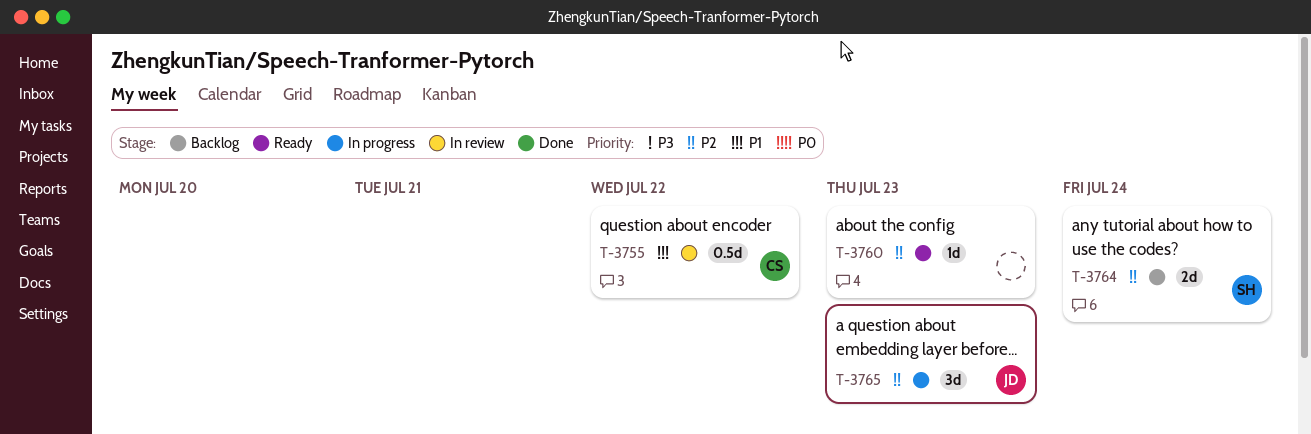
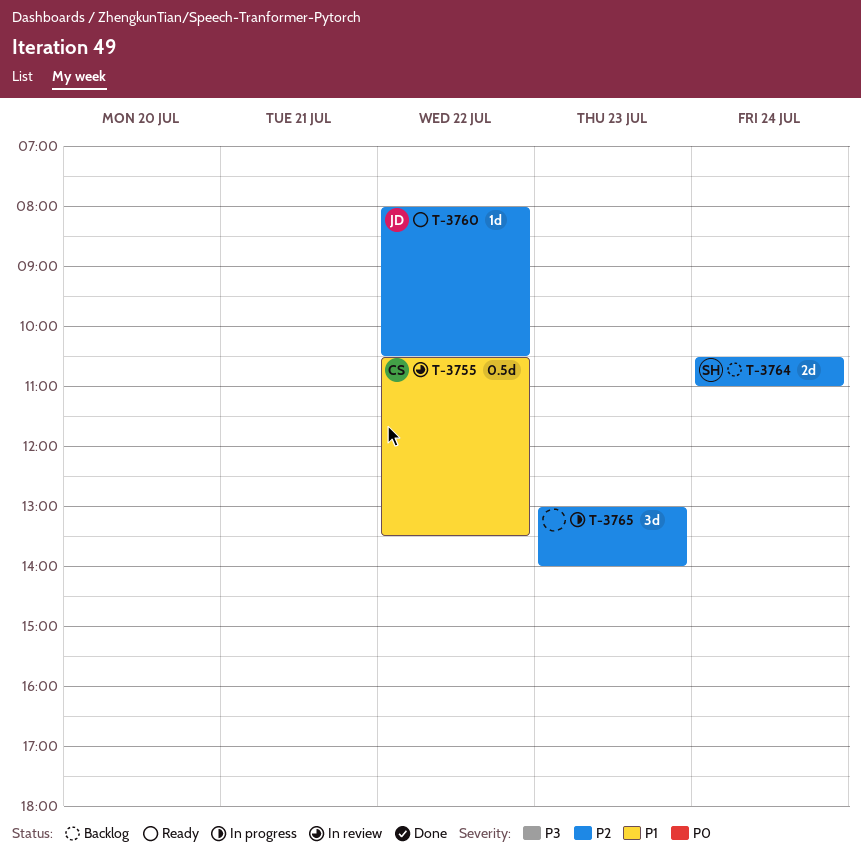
T-3760, owner: none -> JD
T-3760, day: Jul 23 -> Jul 22
T-3765, owner: JD -> none

